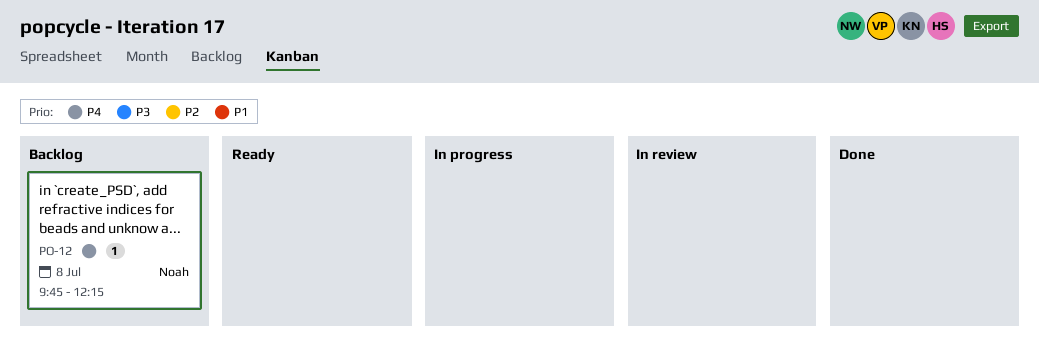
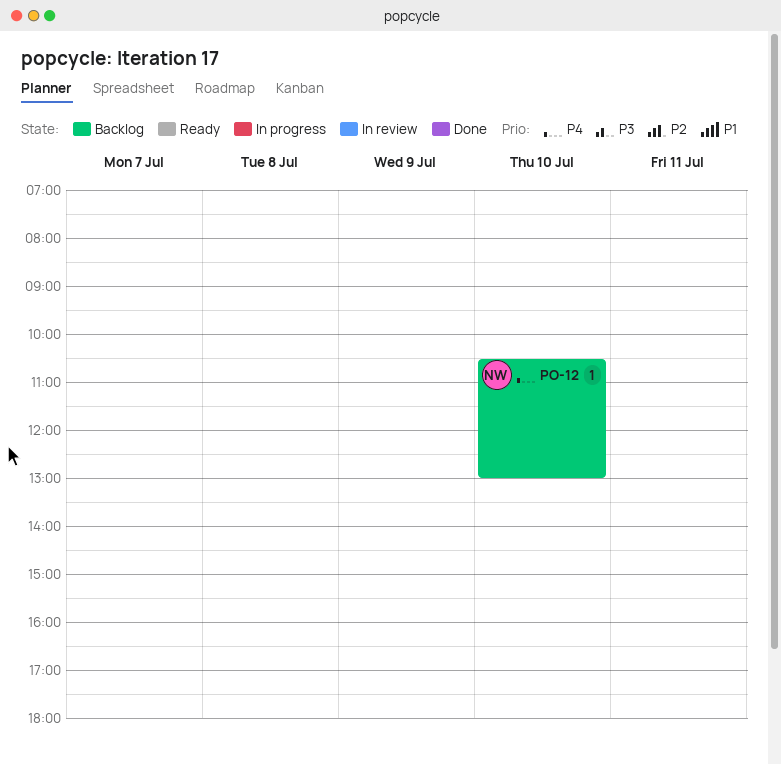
PO-12, day: Jul 8 -> Jul 10
PO-12, begins: 09:45 -> 10:30
PO-12, ends: 12:15 -> 13:00

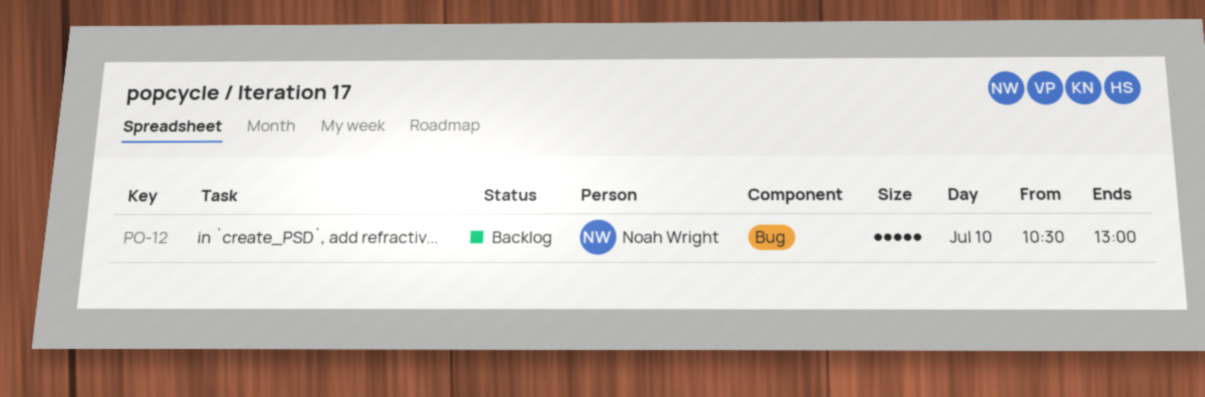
PO-12, estimate: 1 -> 5

